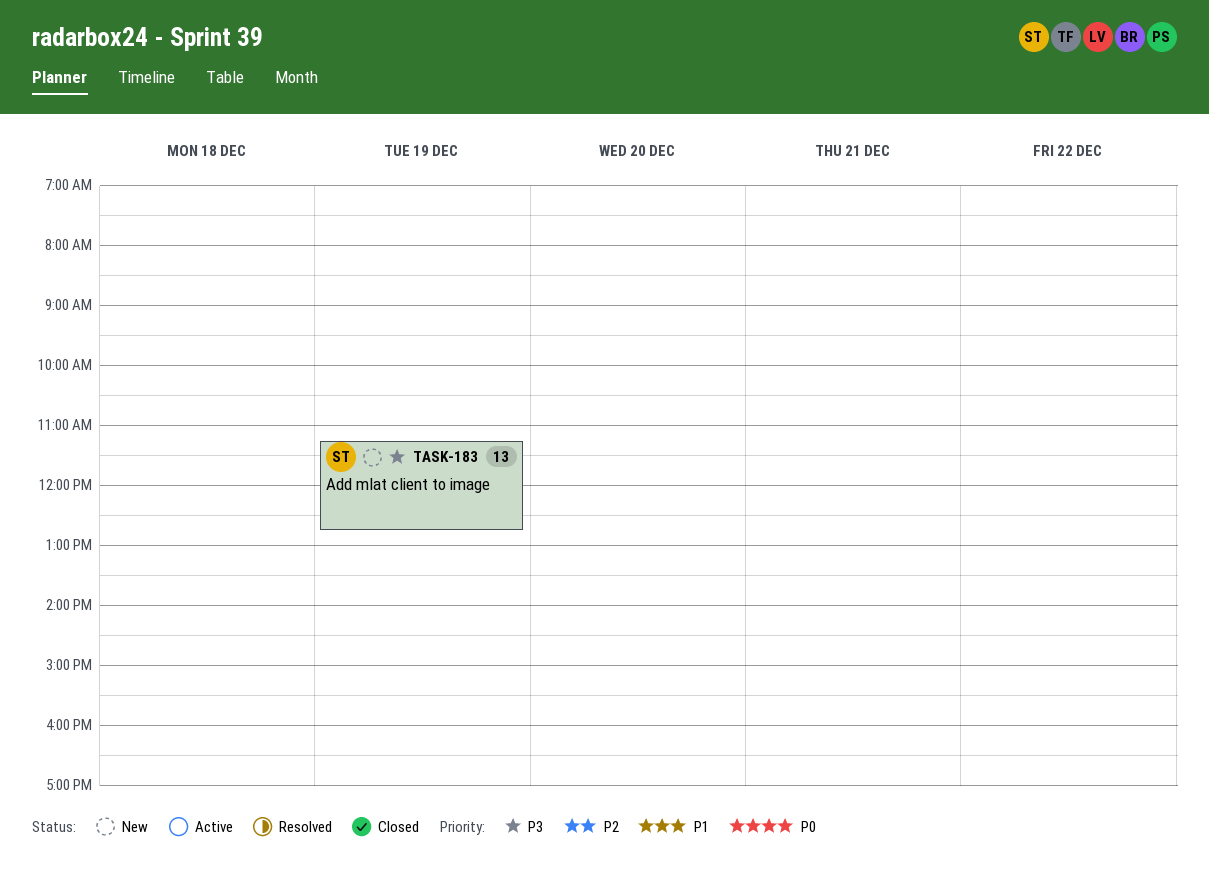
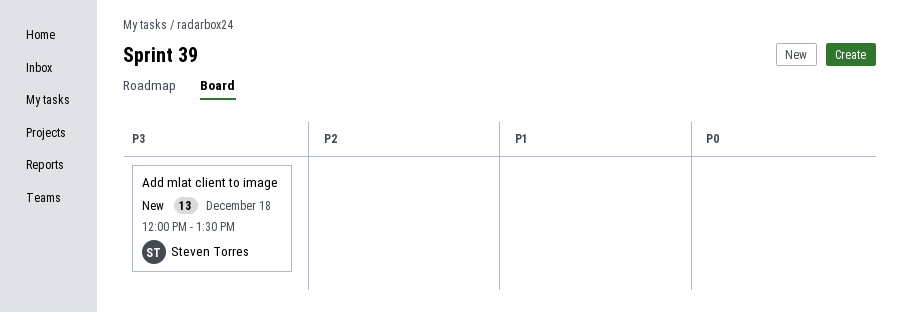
Add mlat client to image, day: Dec 19 -> Dec 18
Add mlat client to image, begins: 11:15 -> 12:00
Add mlat client to image, ends: 12:45 -> 13:30

